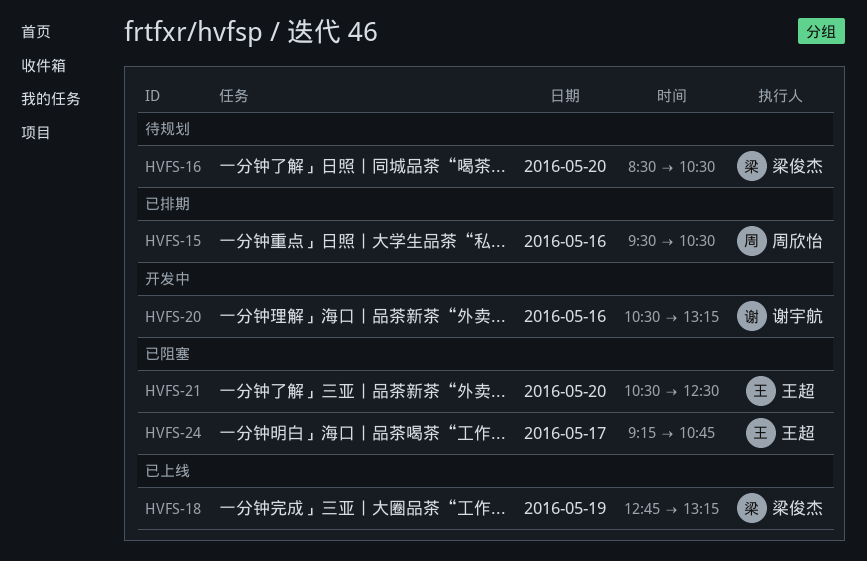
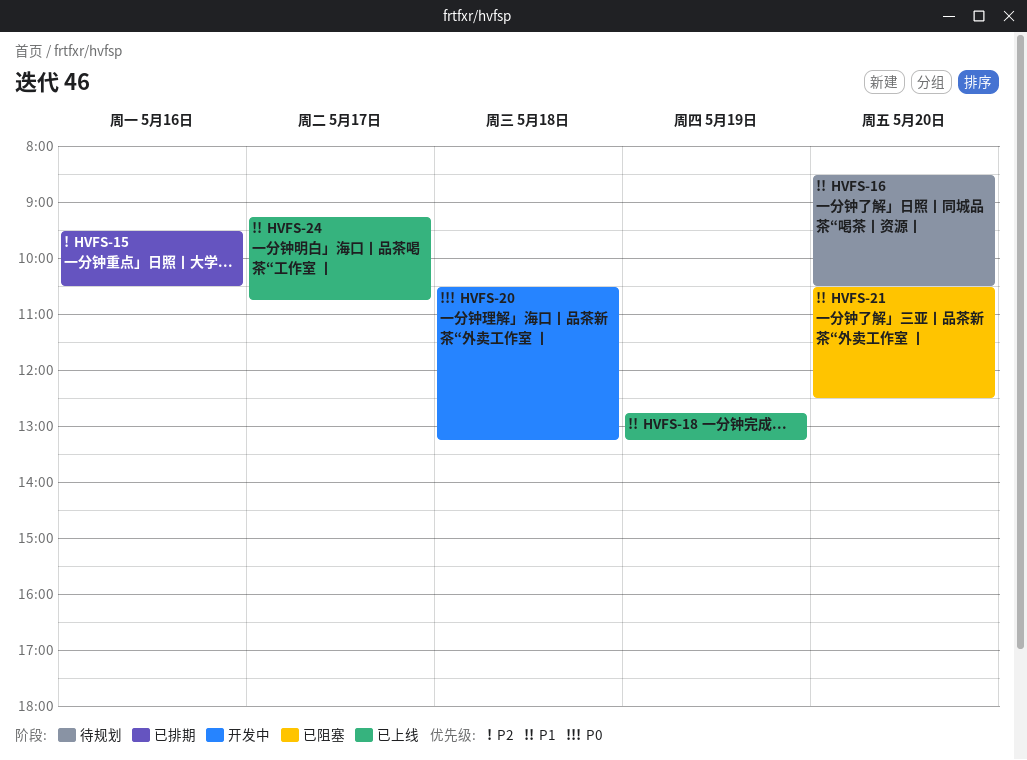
HVFS-20, day: May 16 -> May 18
HVFS-24, status: 已阻塞 -> 已上线

